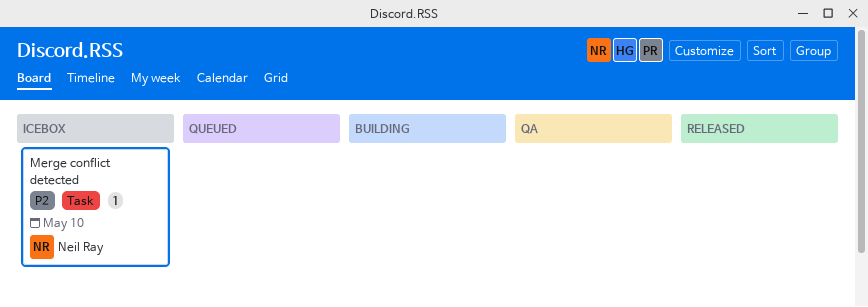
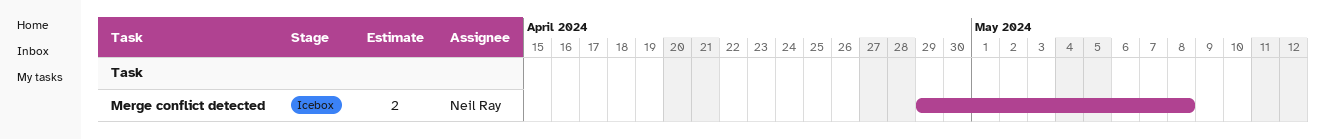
Merge conflict detected, estimate: 1 -> 2
Merge conflict detected, due: May 10 -> May 8

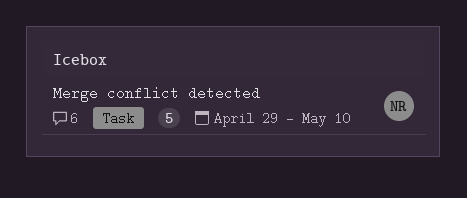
Merge conflict detected, estimate: 2 -> 5
Merge conflict detected, due: May 8 -> May 10

